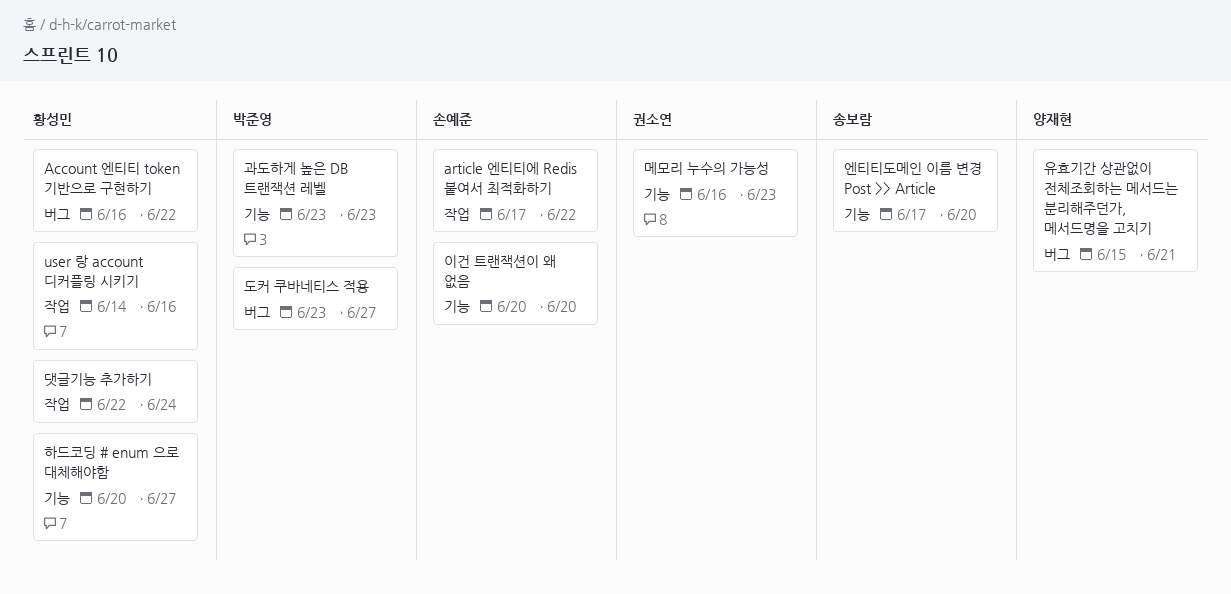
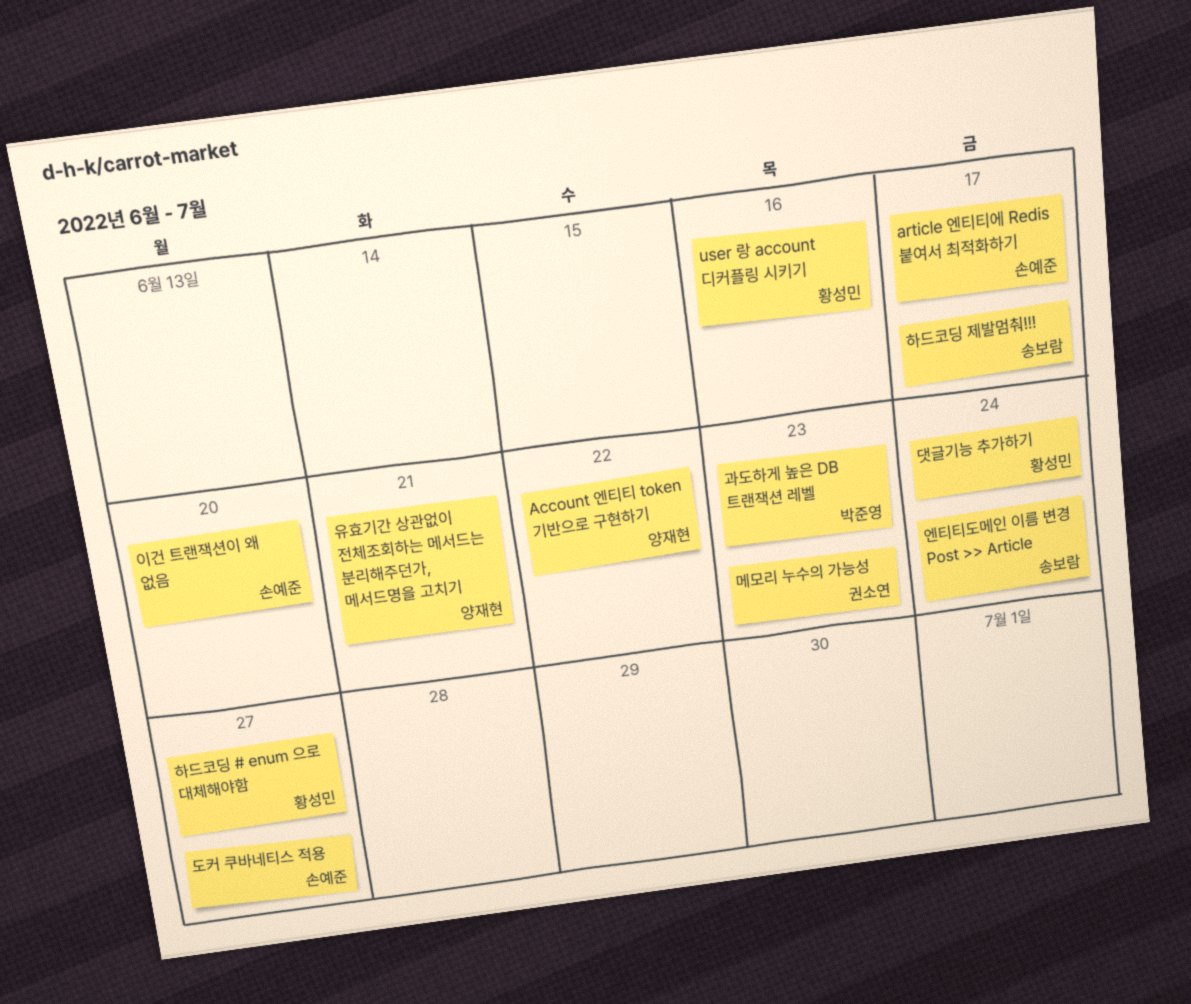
Account 엔티티 token 기반으로 구현하기, owner: 황성민 -> 양재현
article 엔티티에 Redis 붙여서 최적화하기, due: Jun 22 -> Jun 17
도커 쿠바네티스 적용, owner: 박준영 -> 손예준
엔티티도메인 이름 변경 Post >> Article, due: Jun 20 -> Jun 24
하드코딩 제발멈춰!!!: none -> present

